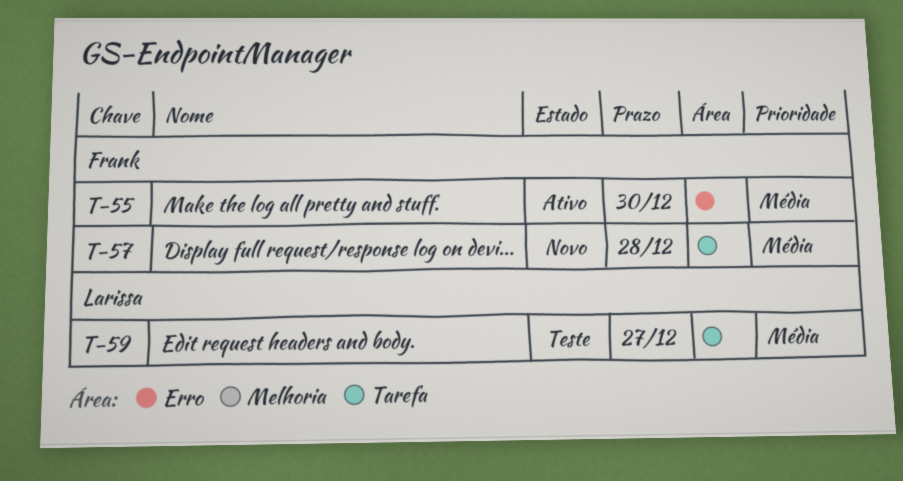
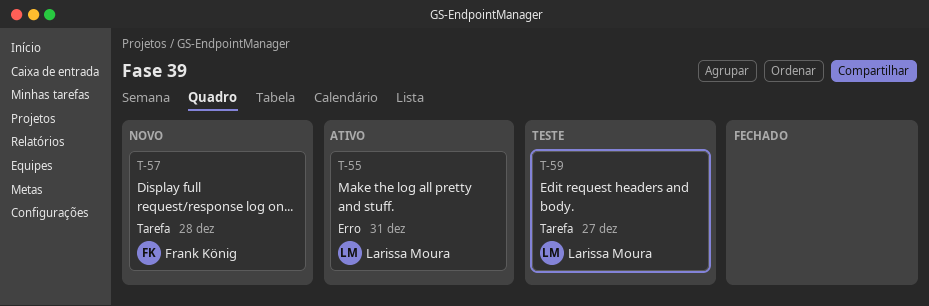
T-55, owner: Frank König -> Larissa Moura
T-55, due: Dec 30 -> Dec 31

